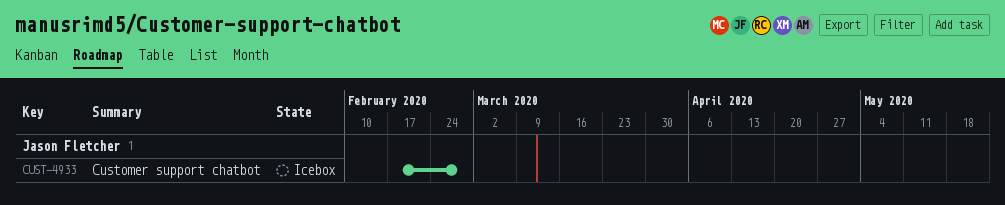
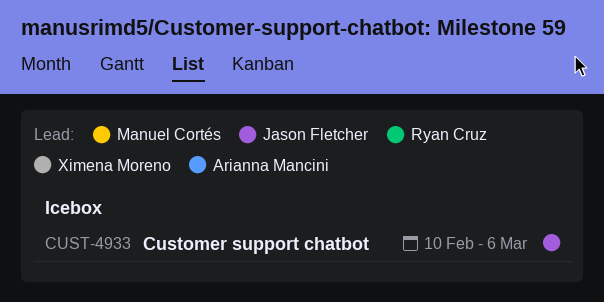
CUST-4933, start: Feb 17 -> Feb 10
CUST-4933, due: Feb 28 -> Mar 6

